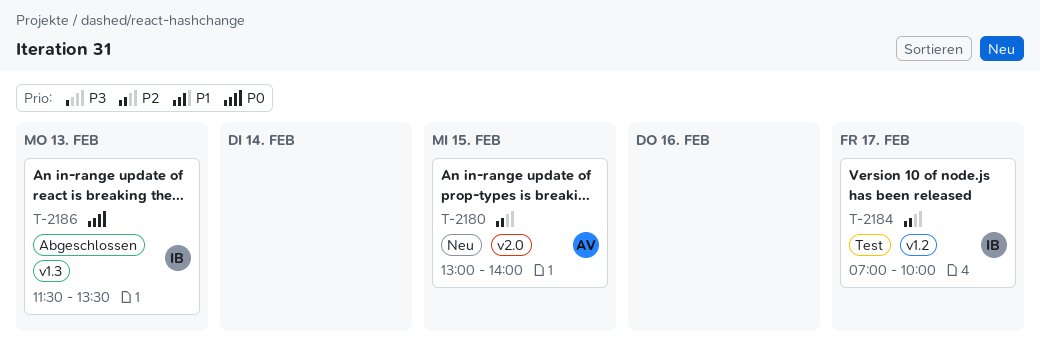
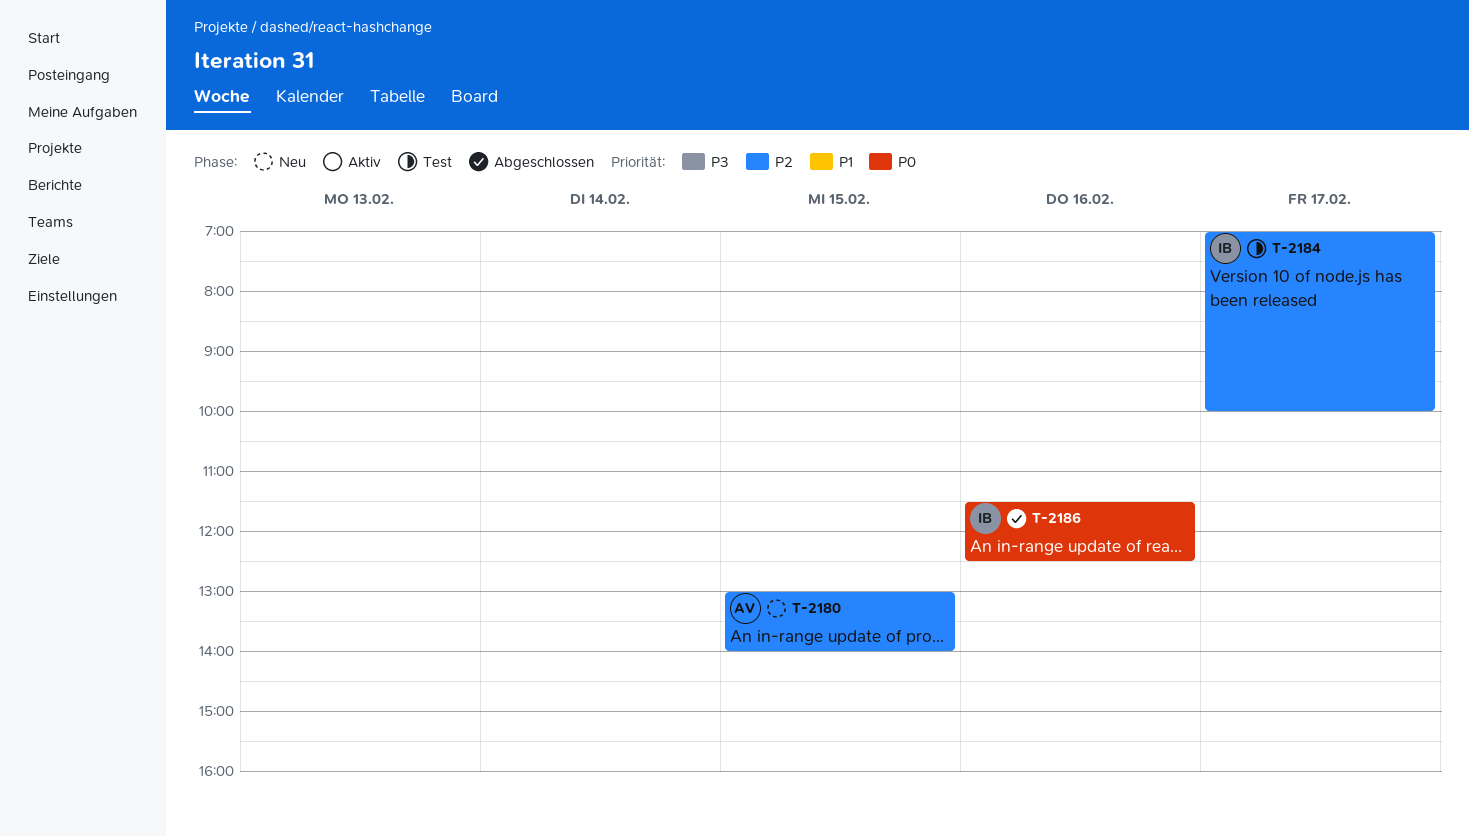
T-2186, day: Feb 13 -> Feb 16
T-2186, ends: 13:30 -> 12:30

